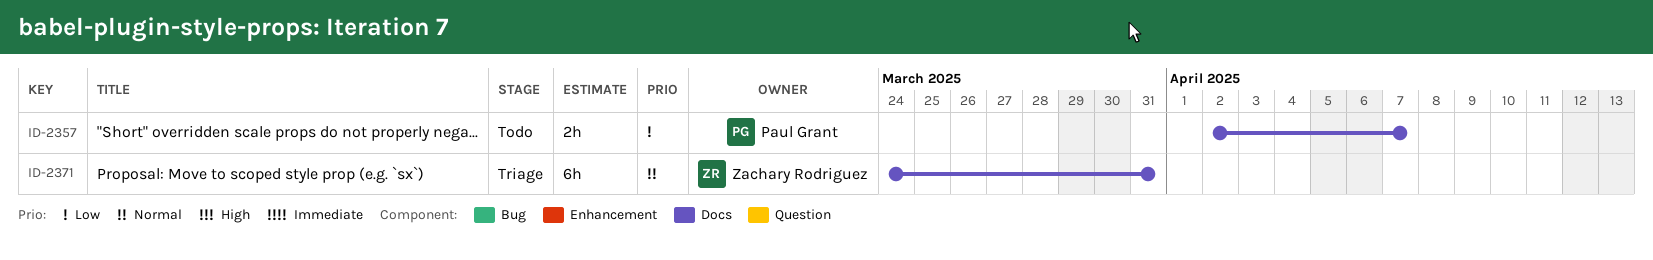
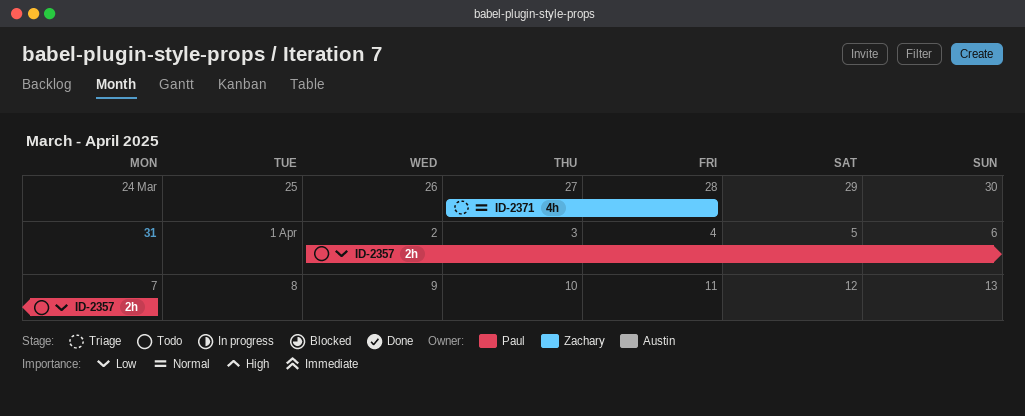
ID-2371, estimate: 6h -> 4h
ID-2371, start: Mar 24 -> Mar 27
ID-2371, due: Mar 31 -> Mar 28

